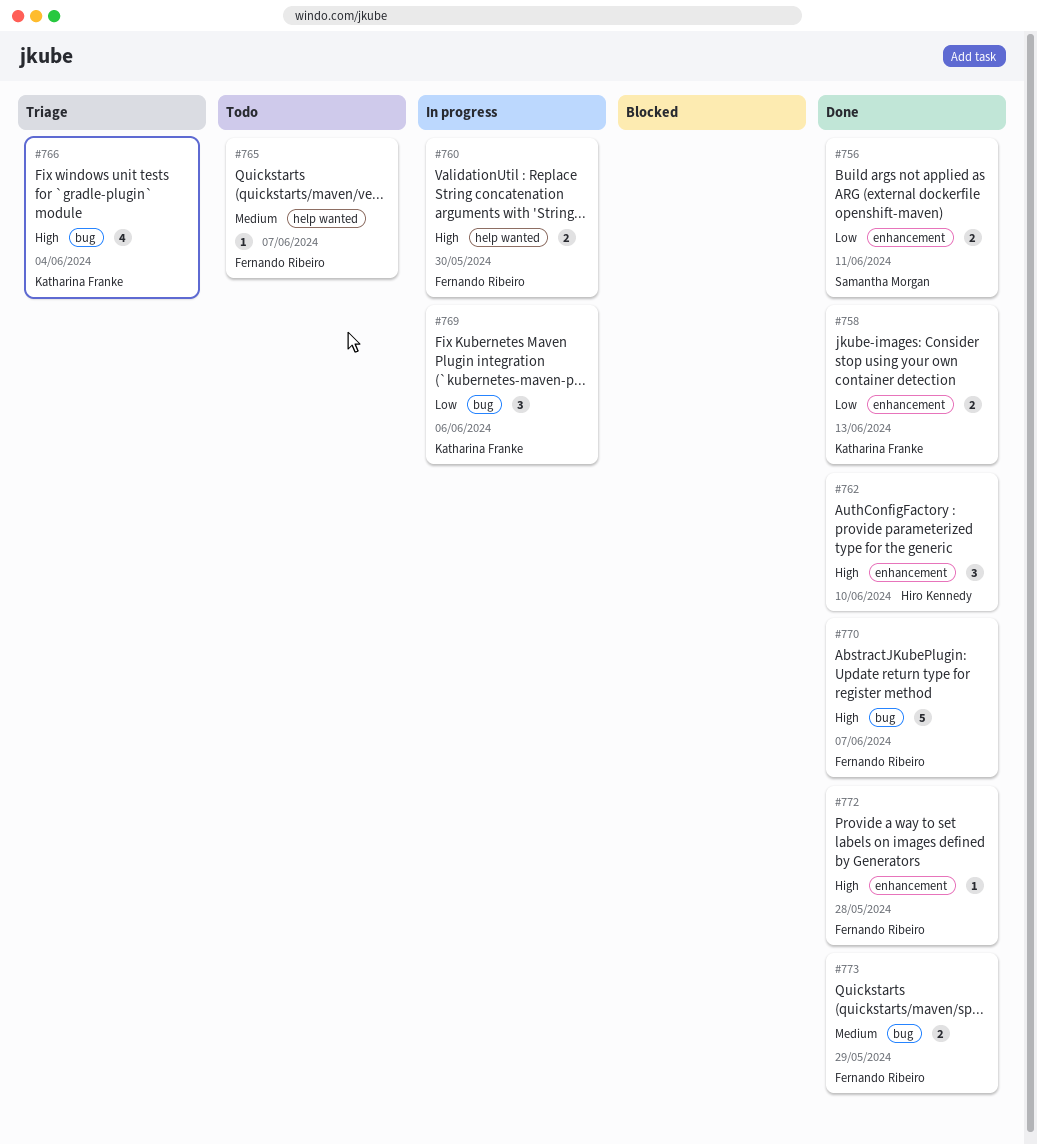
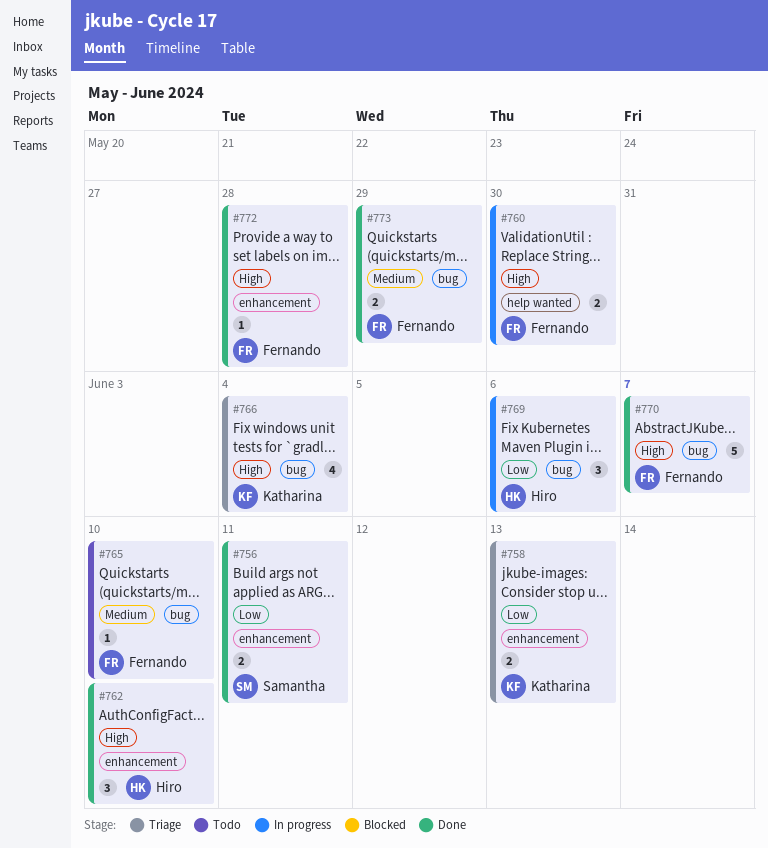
#758, status: Done -> Triage
#765, label: help wanted -> bug
#765, due: Jun 7 -> Jun 10
#769, owner: Katharina Franke -> Hiro Kennedy

